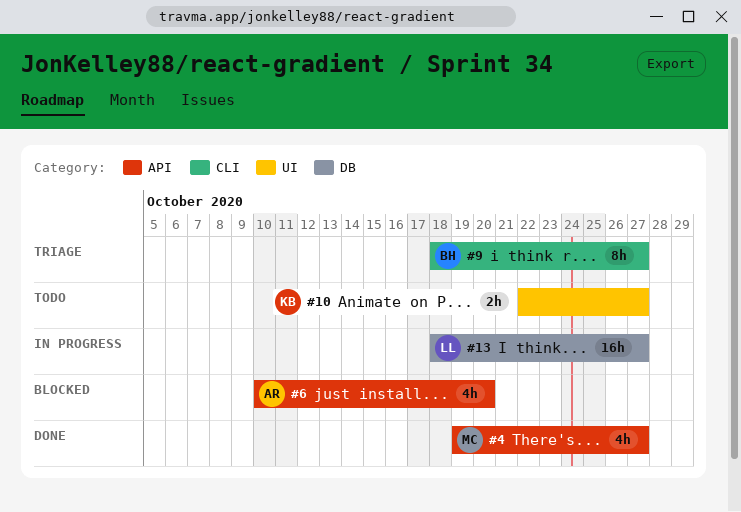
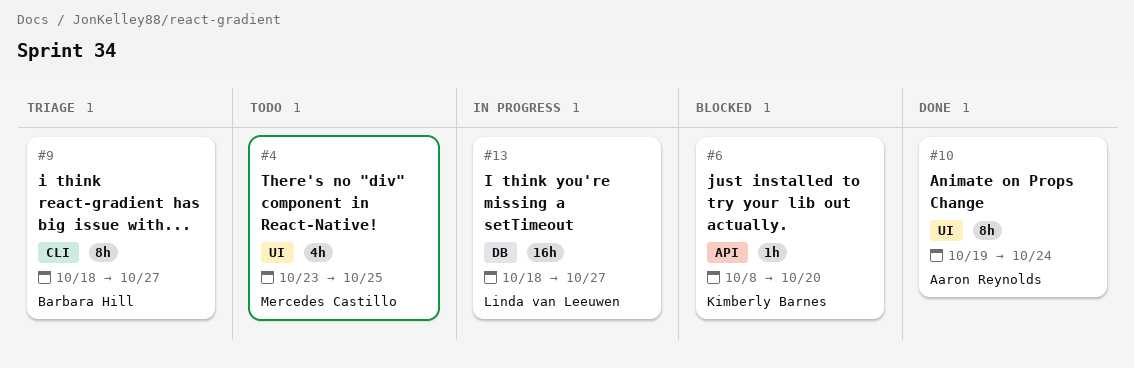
#4, status: Done -> Todo
#4, label: API -> UI
#4, start: Oct 19 -> Oct 23
#4, due: Oct 27 -> Oct 25
#6, owner: Aaron Reynolds -> Kimberly Barnes
#6, estimate: 4h -> 1h
#6, start: Oct 10 -> Oct 8
#10, status: Todo -> Done
#10, owner: Kimberly Barnes -> Aaron Reynolds
#10, estimate: 2h -> 8h
#10, start: Oct 22 -> Oct 19
#10, due: Oct 27 -> Oct 24

